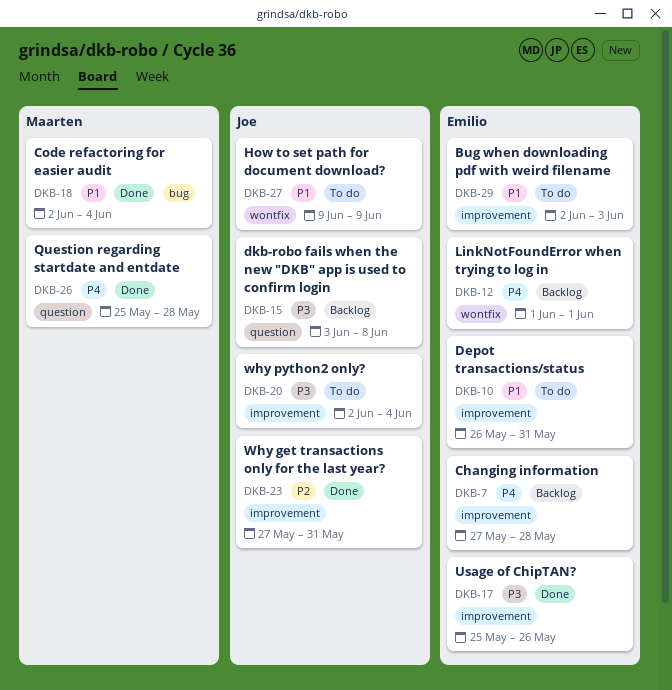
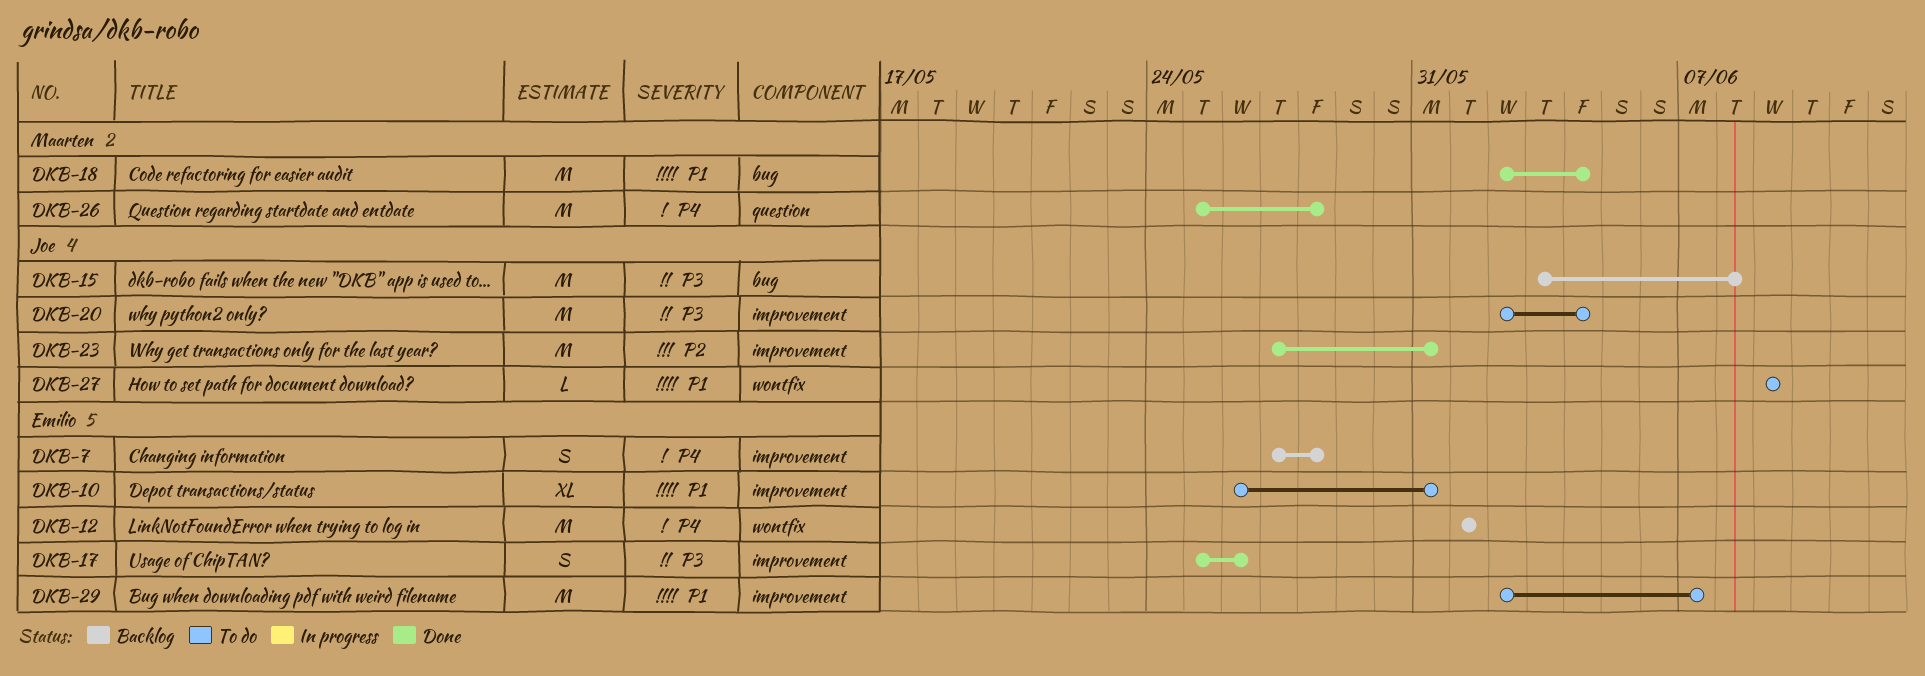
DKB-15, label: question -> bug
DKB-29, due: Jun 3 -> Jun 7

